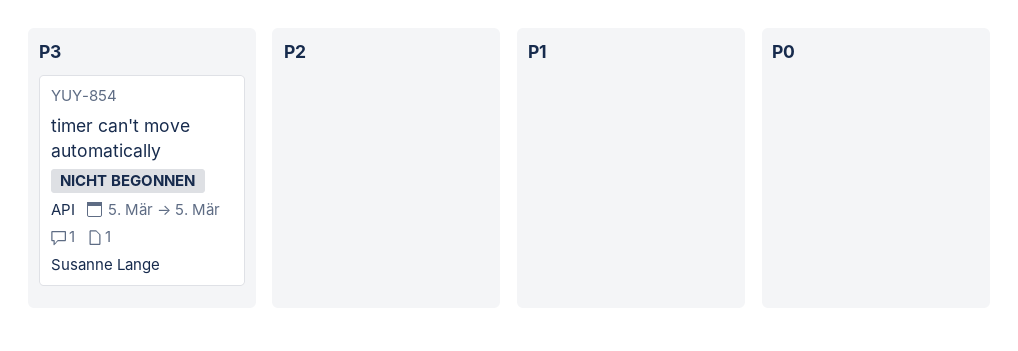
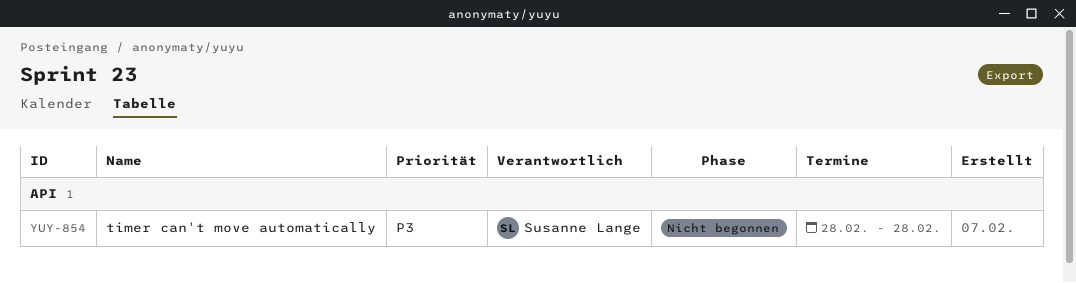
YUY-854, start: Mar 5 -> Feb 28
YUY-854, due: Mar 5 -> Feb 28

